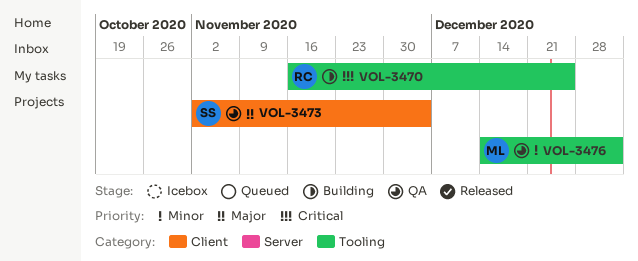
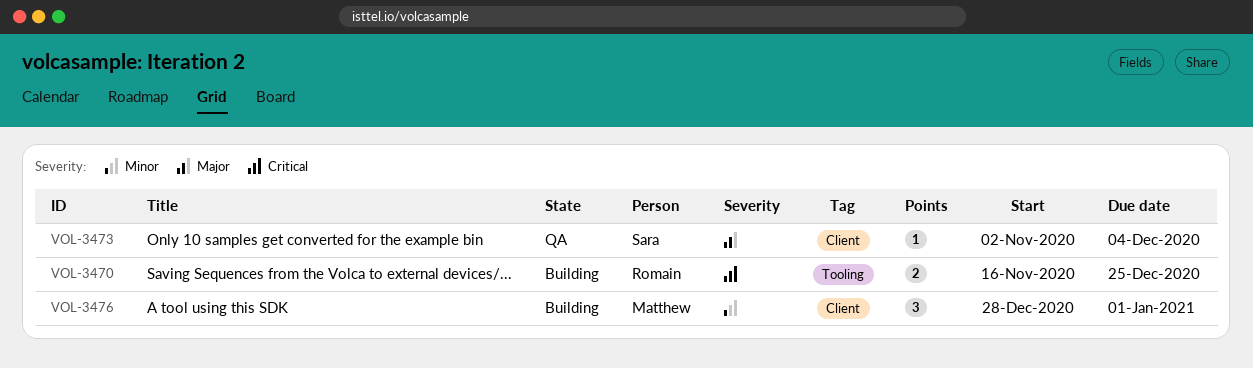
VOL-3476, status: QA -> Building
VOL-3476, label: Tooling -> Client
VOL-3476, start: Dec 14 -> Dec 28

